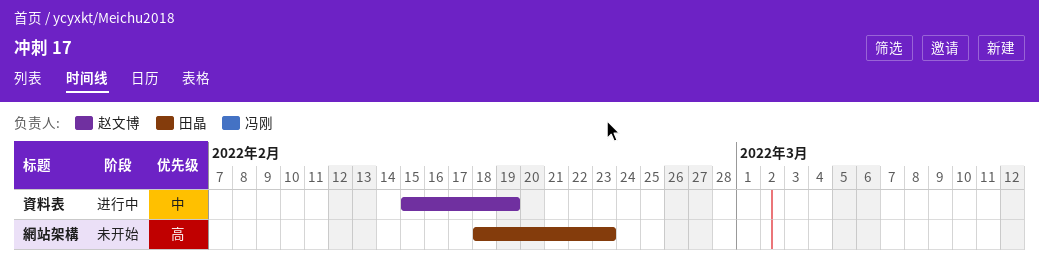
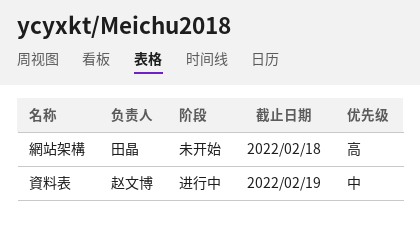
網站架構, due: Feb 23 -> Feb 18

